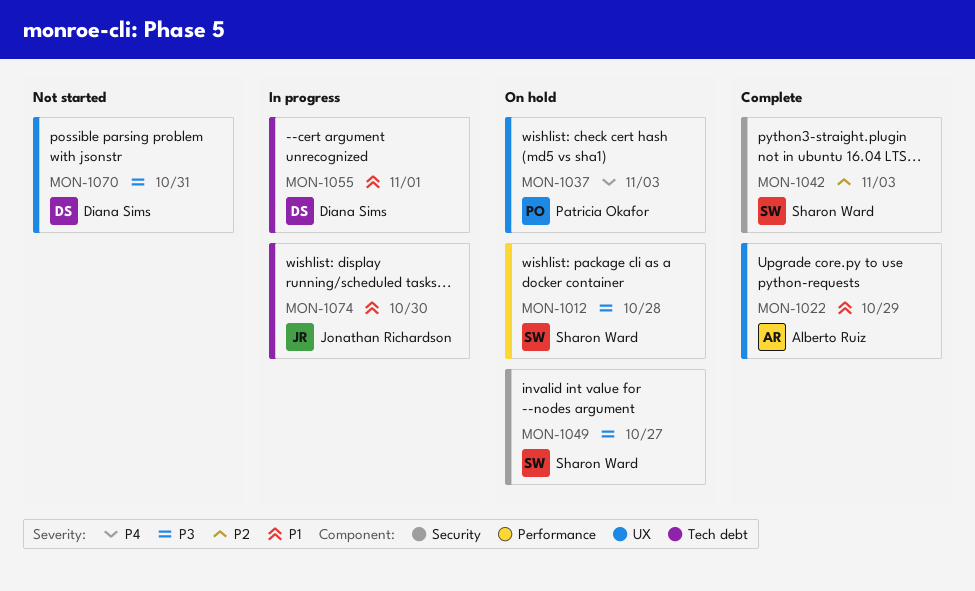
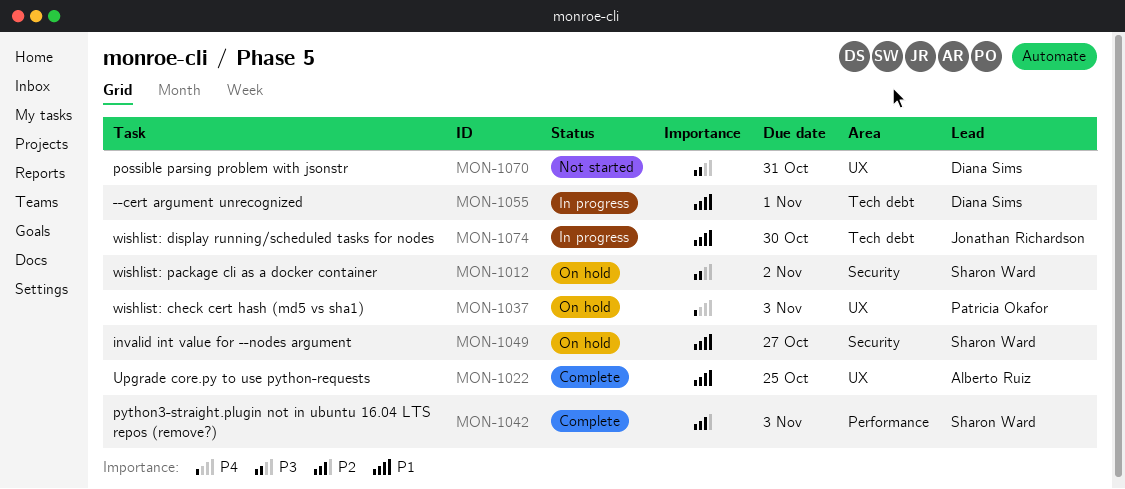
MON-1012, label: Performance -> Security
MON-1012, due: Oct 28 -> Nov 2
MON-1022, due: Oct 29 -> Oct 25
MON-1042, label: Security -> Performance
MON-1049, priority: P3 -> P1

